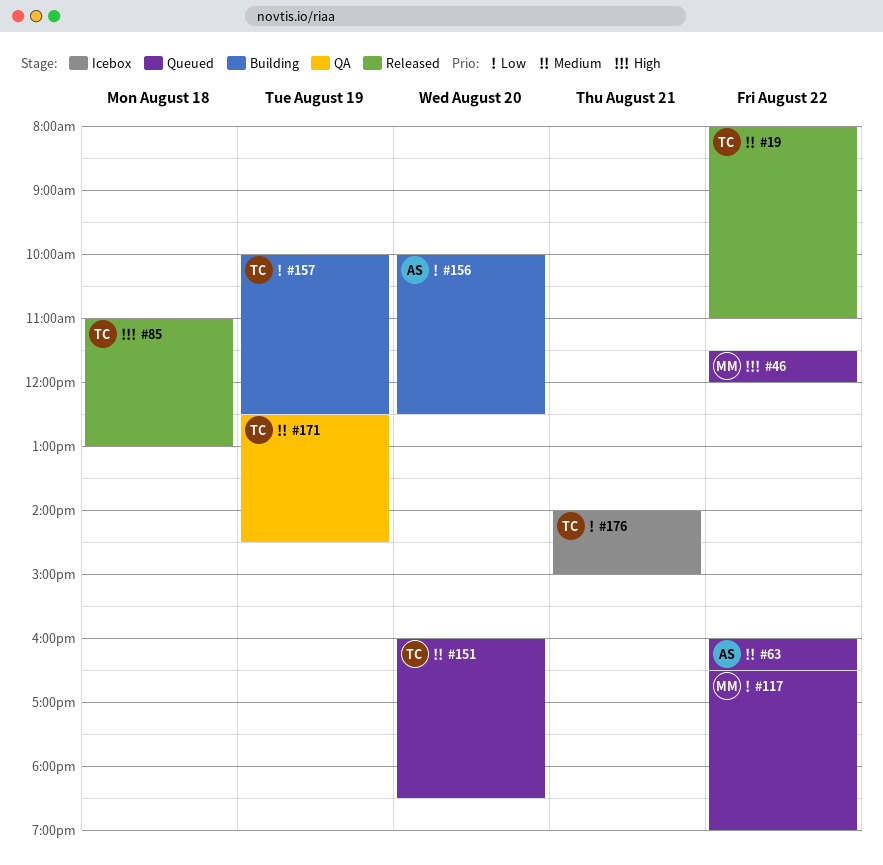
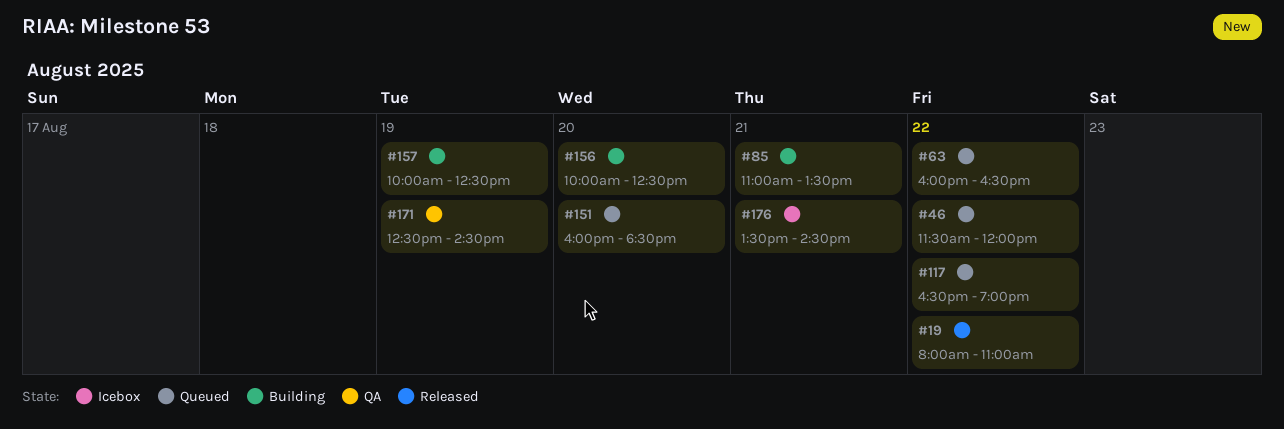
#85, status: Released -> Building
#85, day: Aug 18 -> Aug 21
#85, ends: 13:00 -> 13:30
#176, begins: 14:00 -> 13:30
#176, ends: 15:00 -> 14:30

